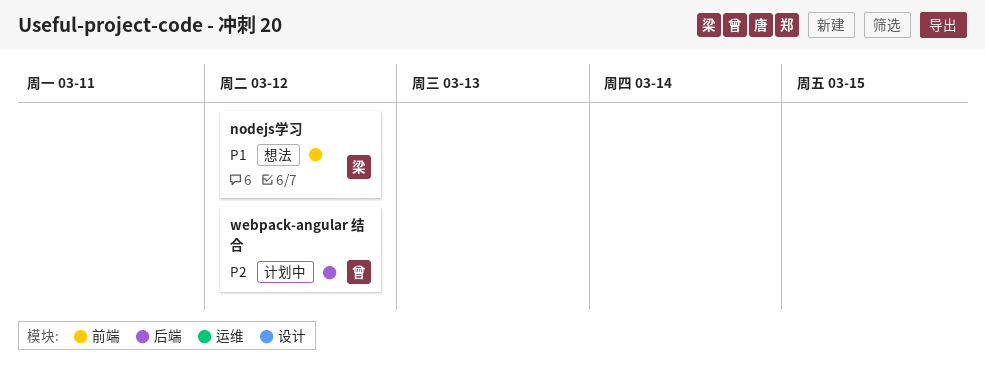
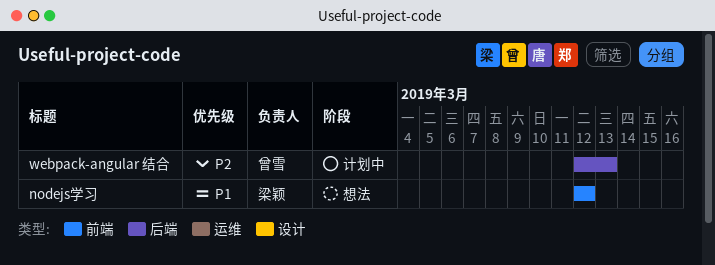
webpack-angular 结合, due: Mar 12 -> Mar 13

